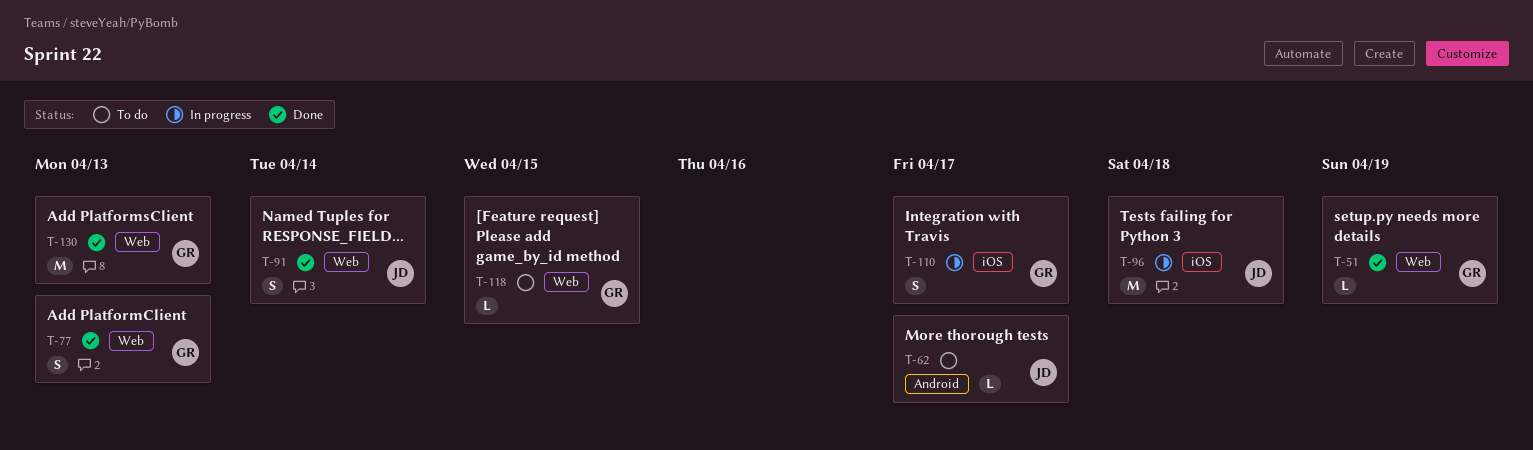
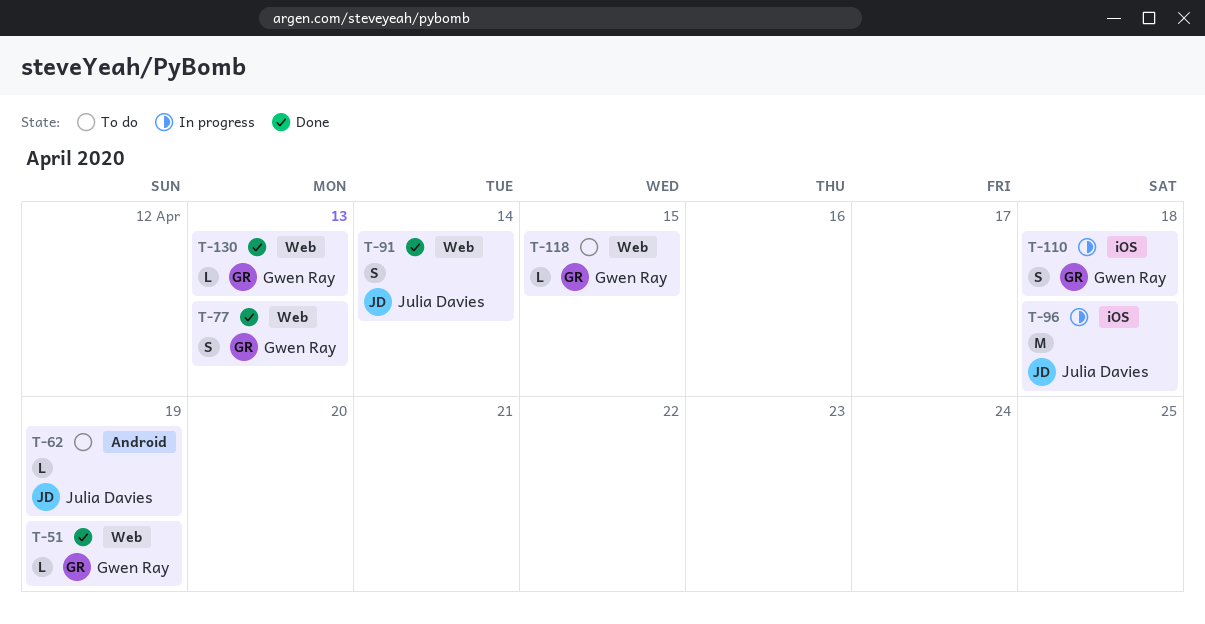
T-62, due: Apr 17 -> Apr 19
T-110, due: Apr 17 -> Apr 18
T-130, estimate: M -> L

